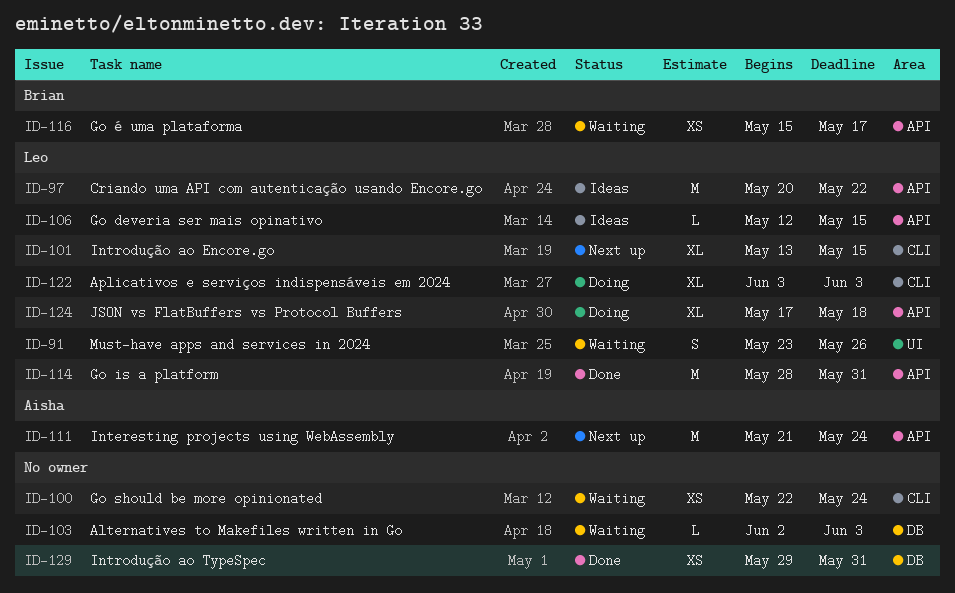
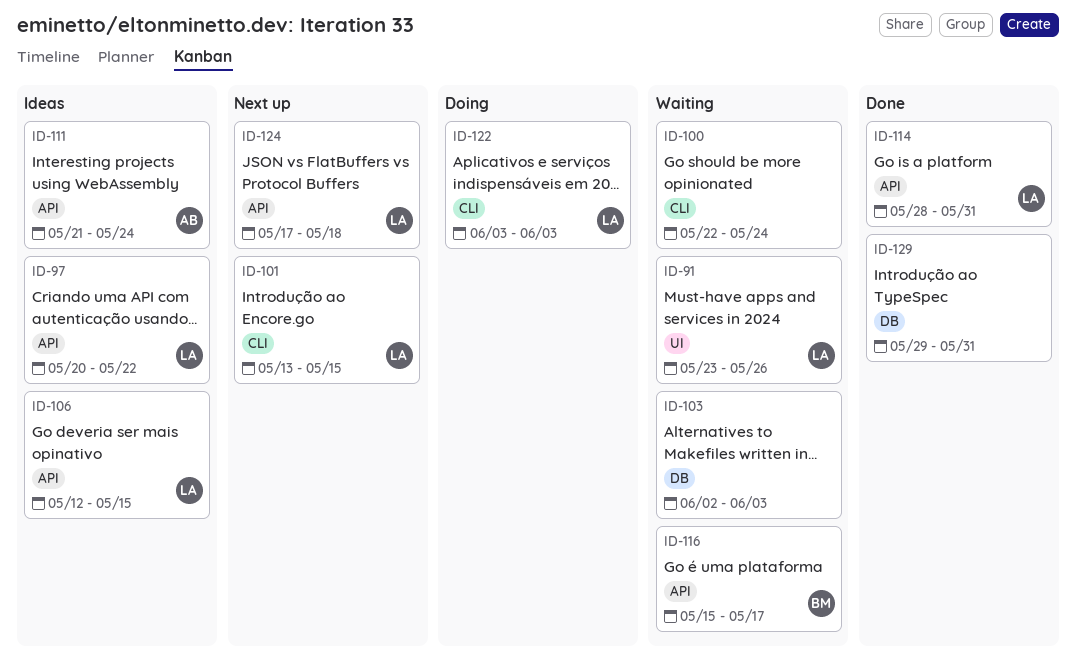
ID-111, status: Next up -> Ideas
ID-124, status: Doing -> Next up

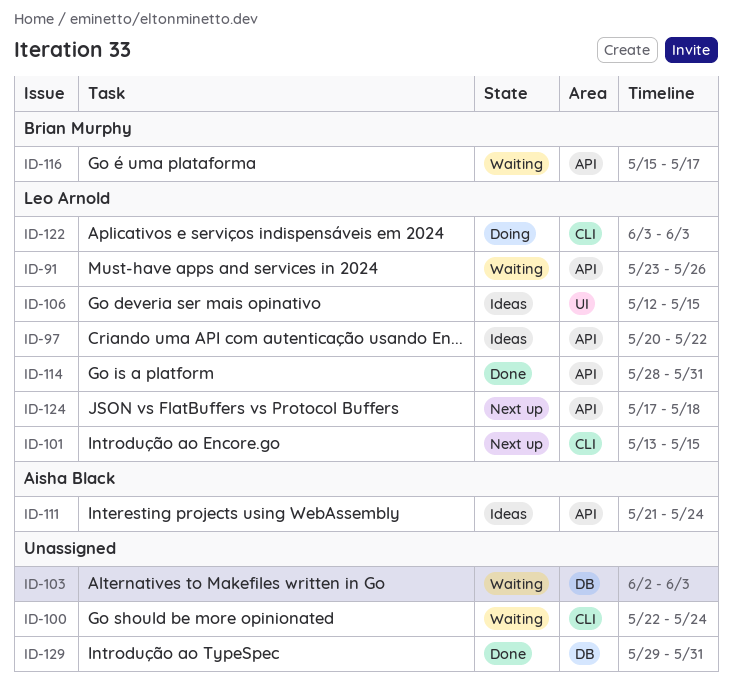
ID-91, label: UI -> API
ID-106, label: API -> UI

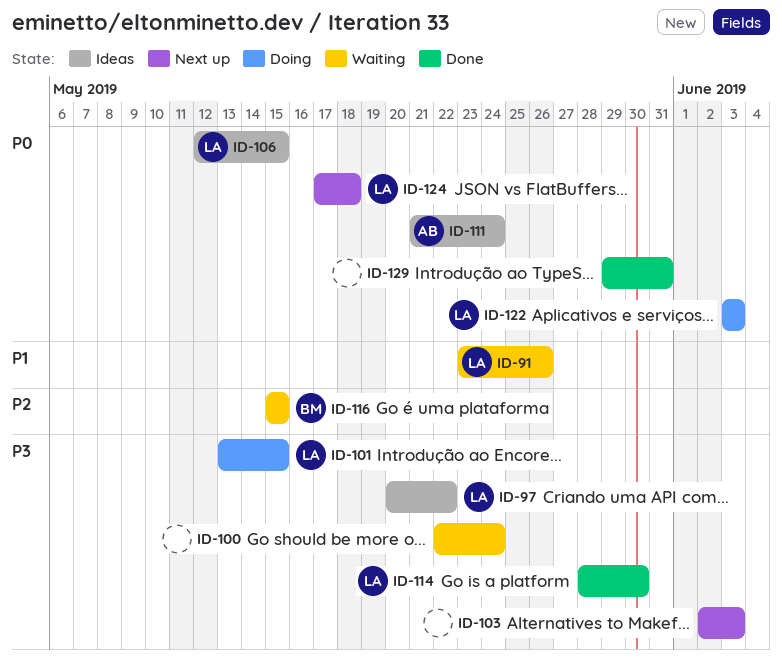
ID-101, status: Next up -> Doing
ID-103, status: Waiting -> Next up
ID-114, due: May 31 -> May 30
ID-116, due: May 17 -> May 15

